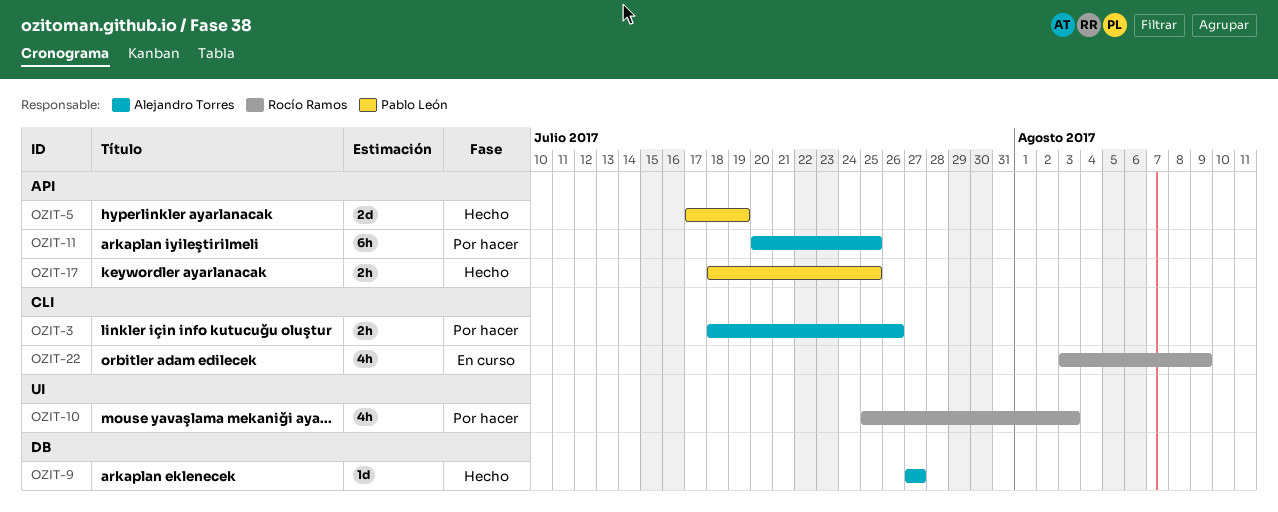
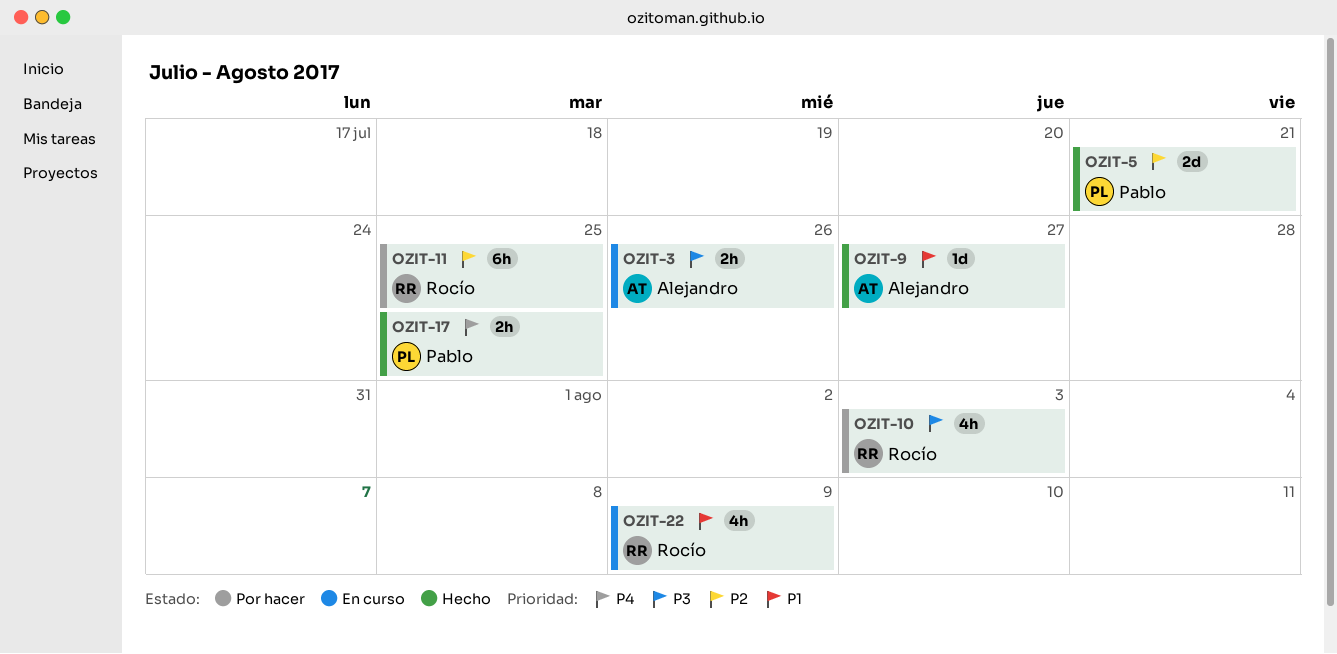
OZIT-3, status: Por hacer -> En curso
OZIT-5, due: Jul 19 -> Jul 21
OZIT-11, owner: Alejandro Torres -> Rocío Ramos

